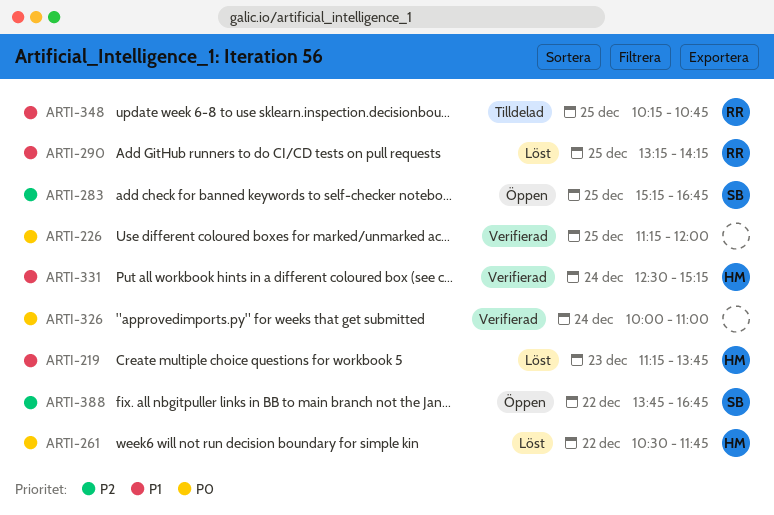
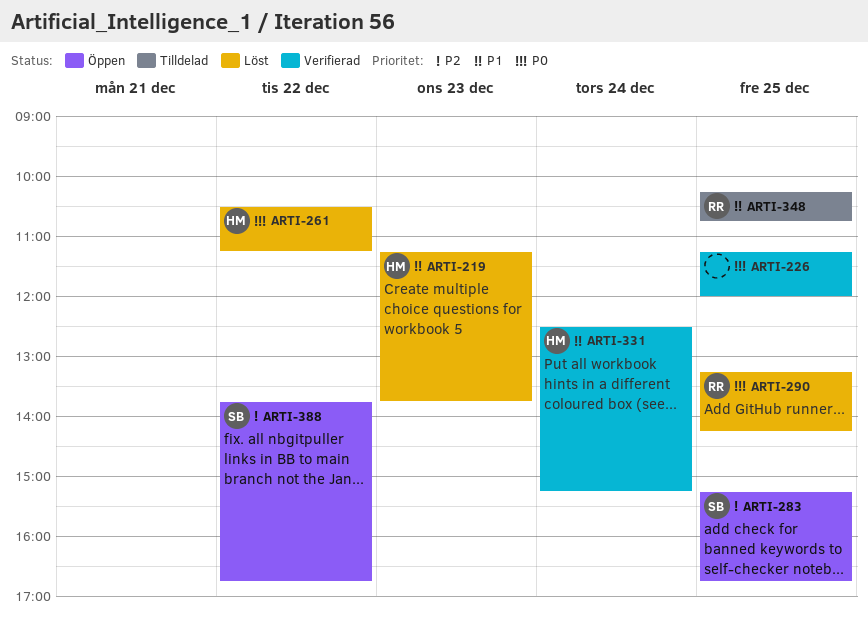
ARTI-261, ends: 11:45 -> 11:15
ARTI-290, priority: P1 -> P0
ARTI-326: present -> none

